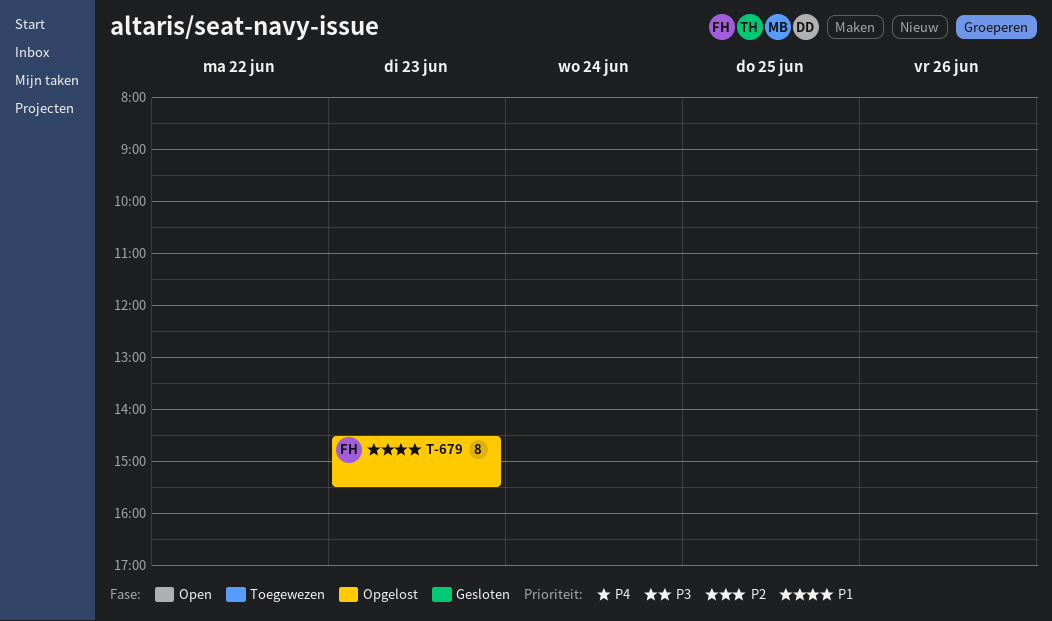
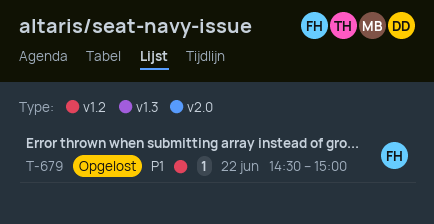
T-679, estimate: 8 -> 1
T-679, day: Jun 23 -> Jun 22
T-679, ends: 15:30 -> 15:00

